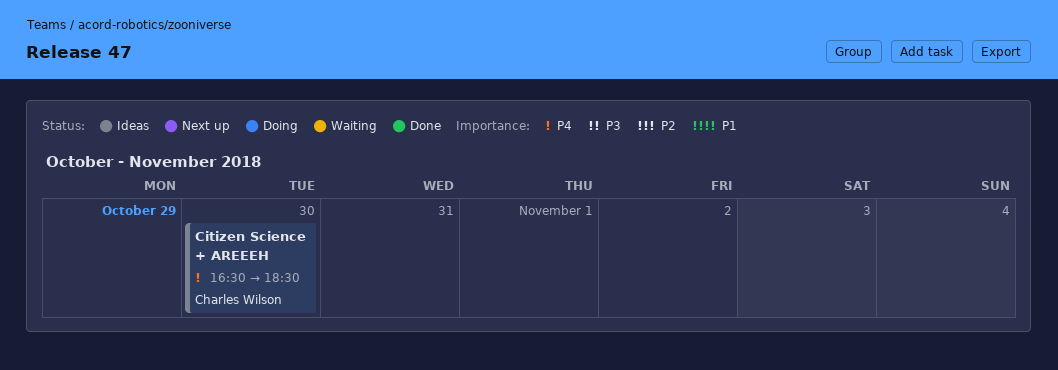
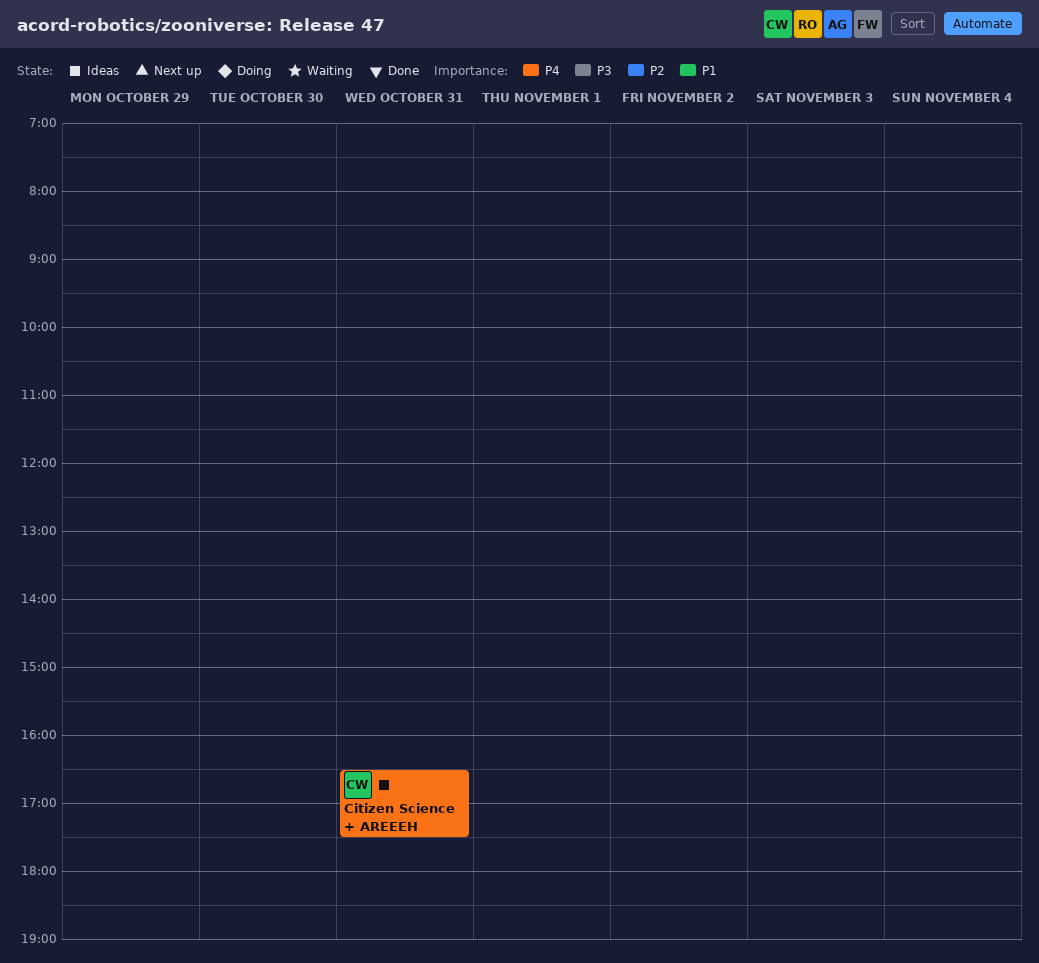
Citizen Science + AREEEH, day: Oct 30 -> Oct 31
Citizen Science + AREEEH, ends: 18:30 -> 17:30

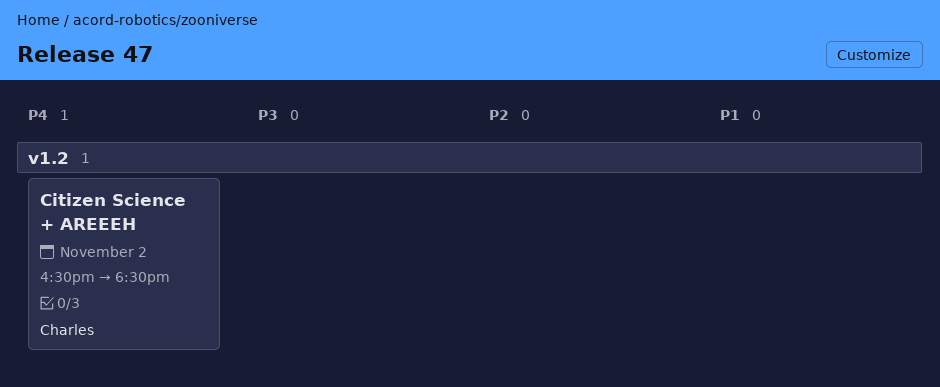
Citizen Science + AREEEH, day: Oct 31 -> Nov 2
Citizen Science + AREEEH, ends: 17:30 -> 18:30

